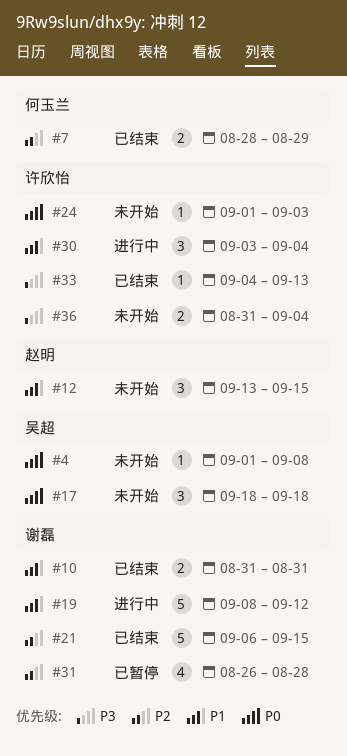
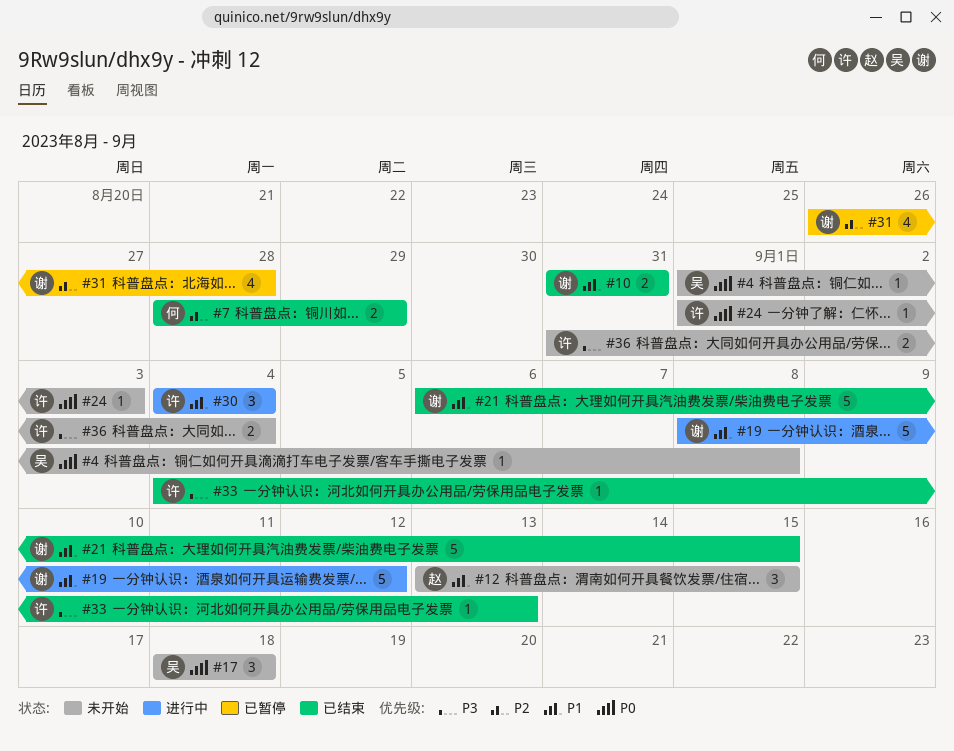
#21, priority: P2 -> P1
#30, start: Sep 3 -> Sep 4

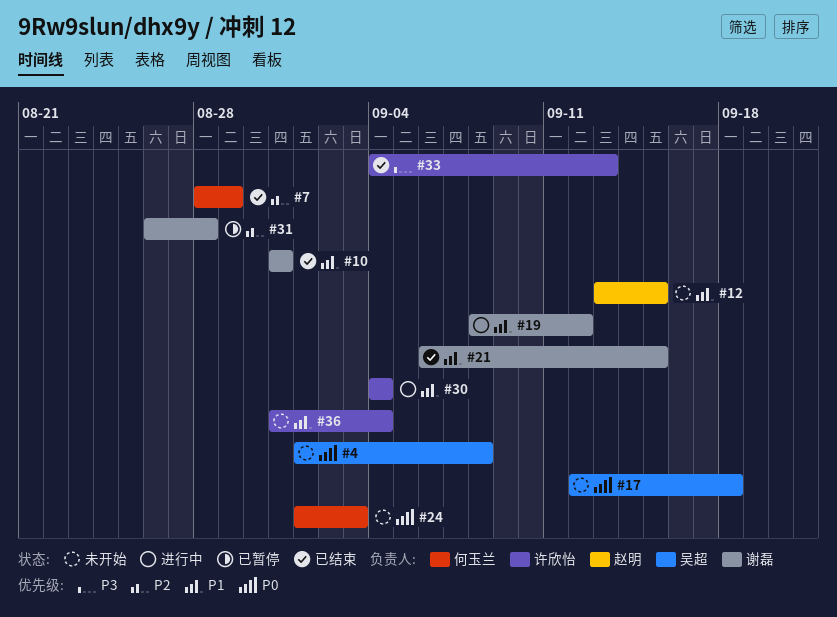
#17, start: Sep 18 -> Sep 12
#24, owner: 许欣怡 -> 何玉兰
#36, priority: P3 -> P1

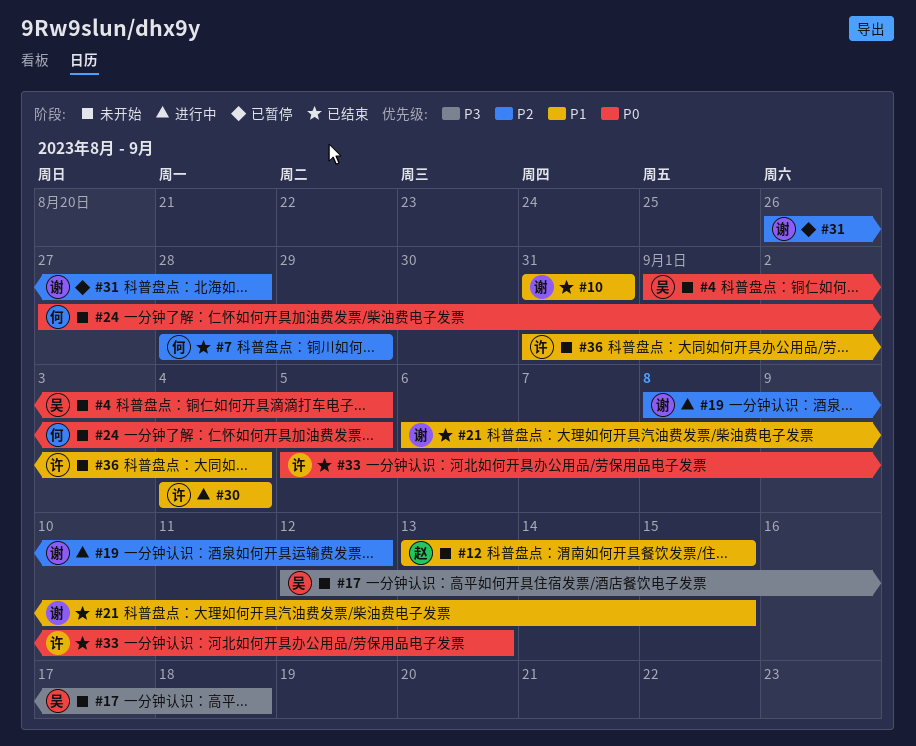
#4, due: Sep 8 -> Sep 5
#17, priority: P0 -> P3
#19, priority: P1 -> P2
#24, start: Sep 1 -> Aug 27
#24, due: Sep 3 -> Sep 5
#33, priority: P3 -> P0
#33, start: Sep 4 -> Sep 5

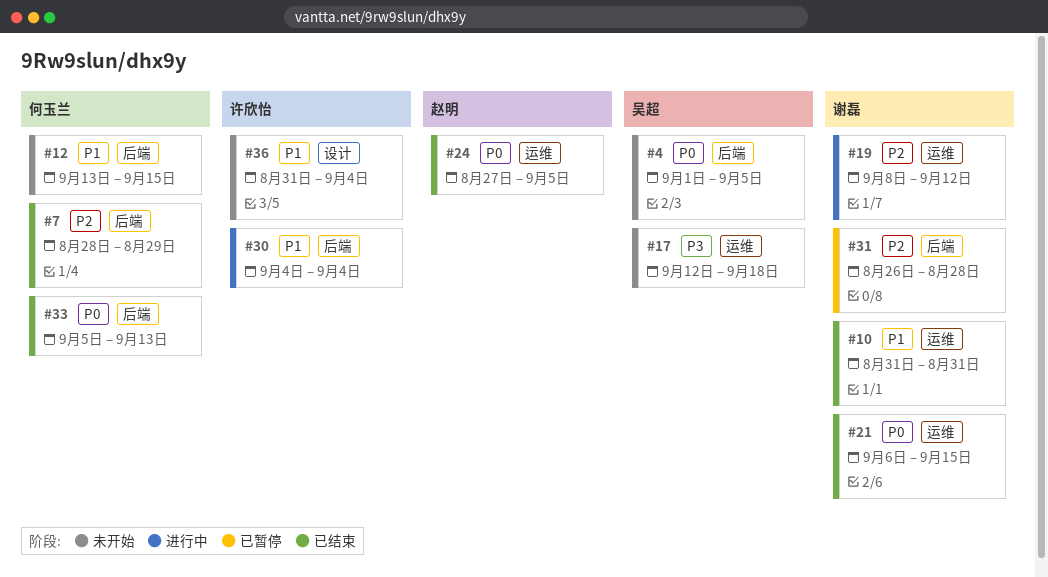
#12, owner: 赵明 -> 何玉兰
#21, priority: P1 -> P0
#24, status: 未开始 -> 已结束
#24, owner: 何玉兰 -> 赵明
#33, owner: 许欣怡 -> 何玉兰

